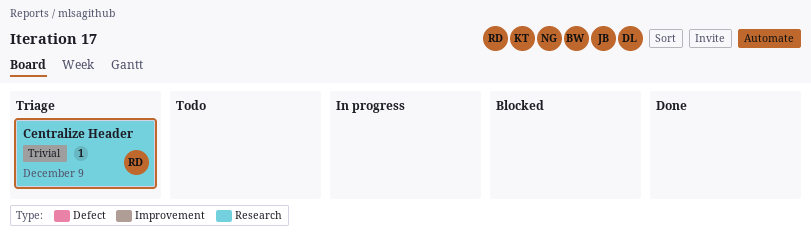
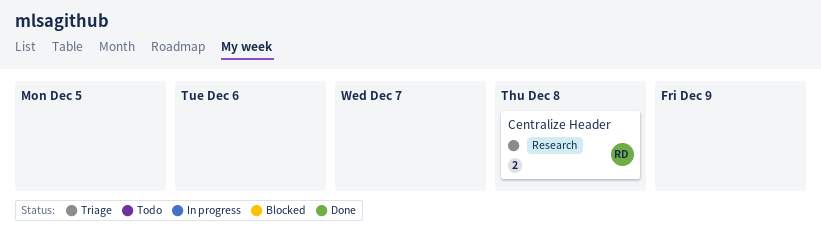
Centralize Header, estimate: 1 -> 2
Centralize Header, due: Dec 9 -> Dec 8

